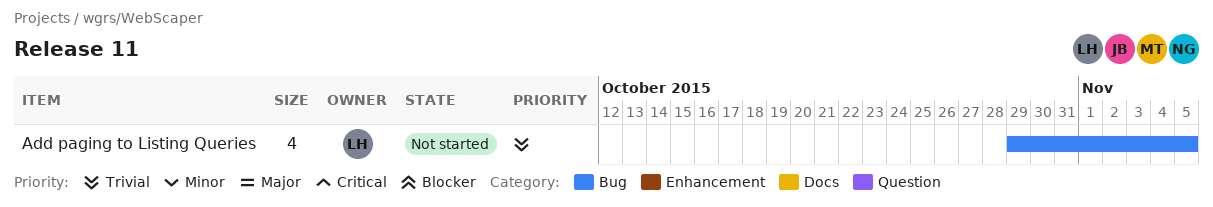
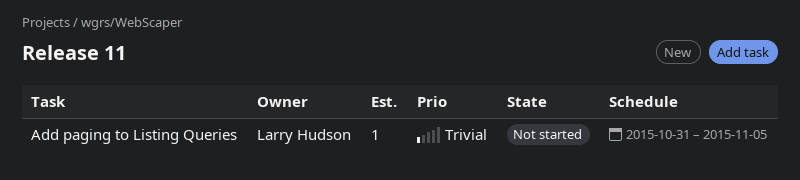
Add paging to Listing Queries, estimate: 4 -> 1
Add paging to Listing Queries, start: Oct 29 -> Oct 31

